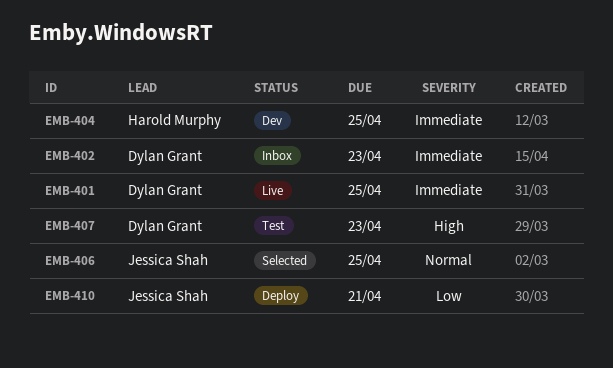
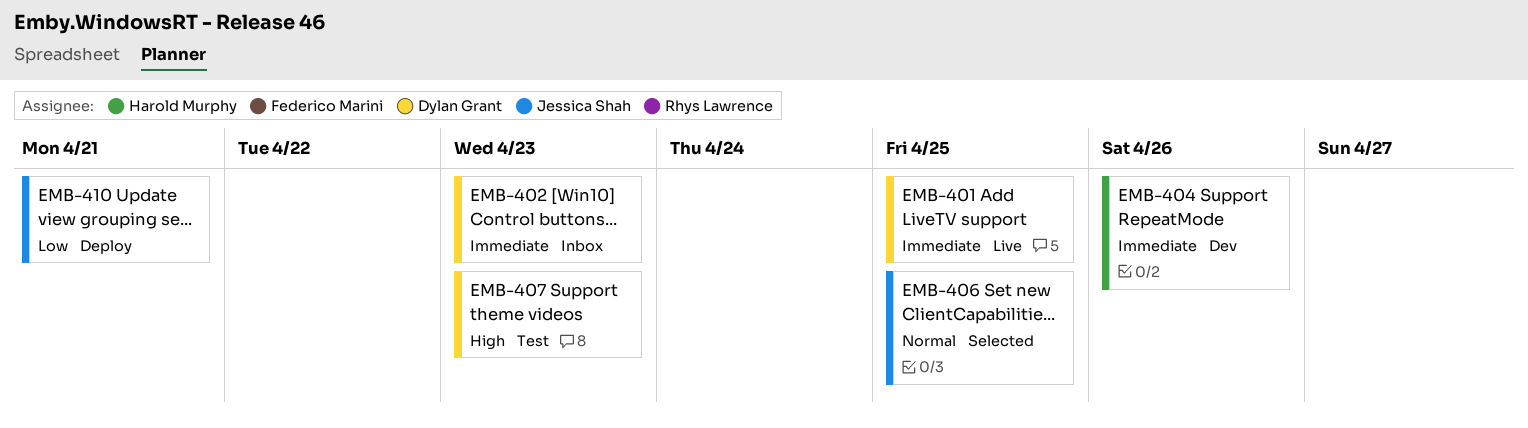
EMB-404, due: Apr 25 -> Apr 26

